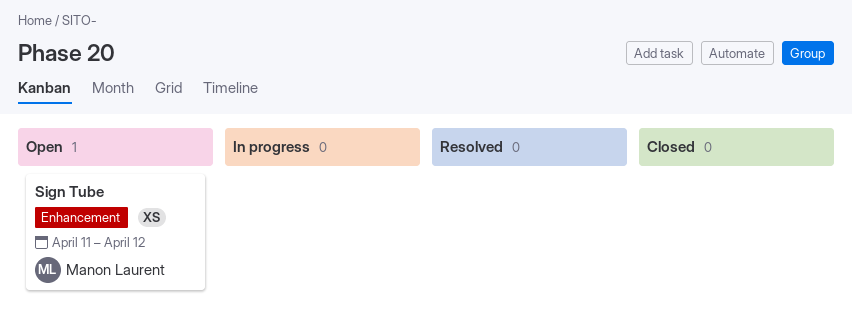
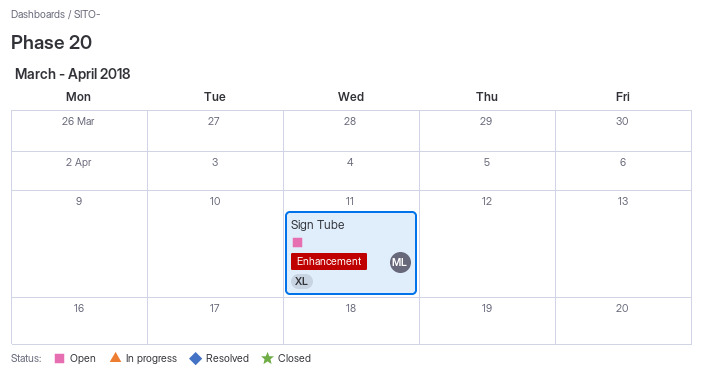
Sign Tube, estimate: XS -> XL
Sign Tube, due: Apr 12 -> Apr 11

